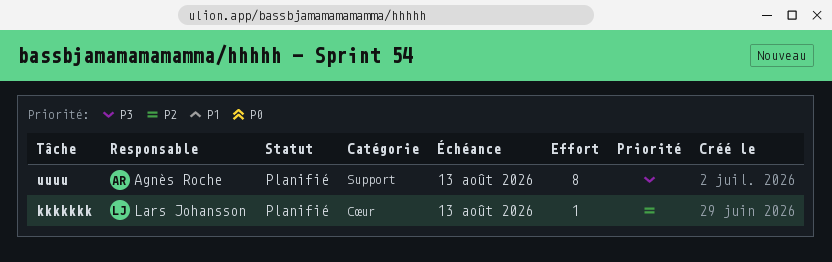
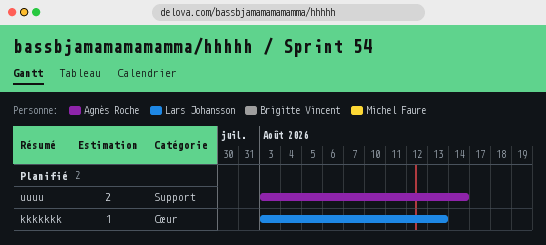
uuuu, estimate: 8 -> 2
uuuu, due: Aug 13 -> Aug 14

